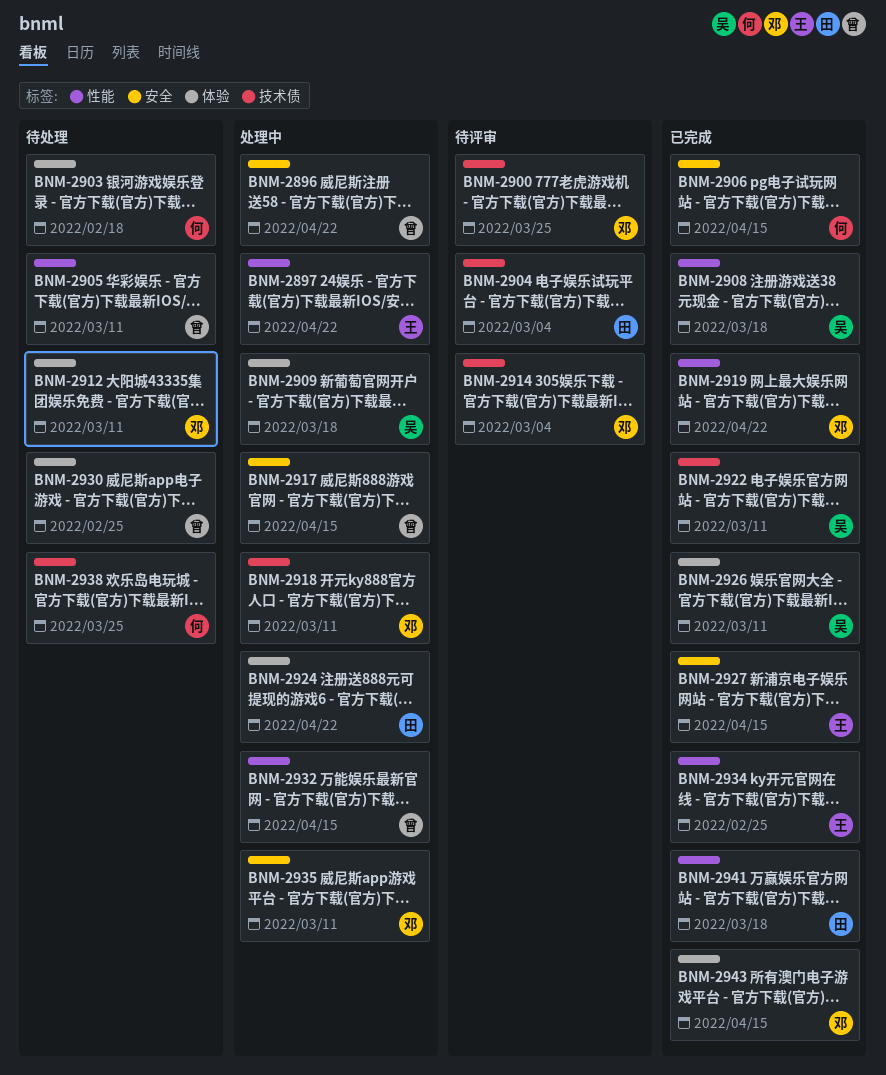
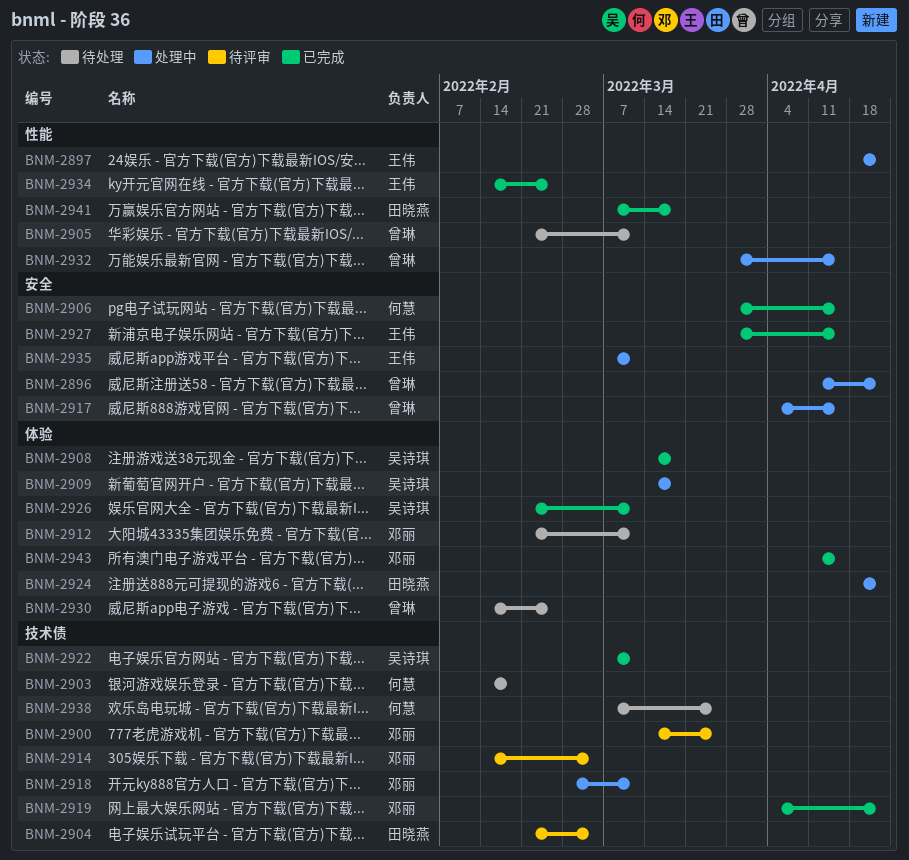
BNM-2903, label: 体验 -> 技术债
BNM-2908, label: 性能 -> 体验
BNM-2919, label: 性能 -> 技术债
BNM-2935, owner: 邓丽 -> 王伟

